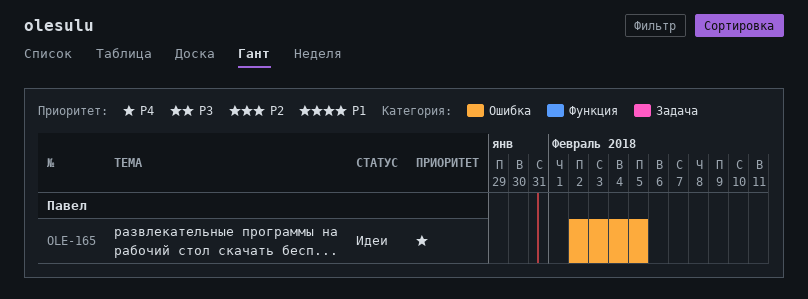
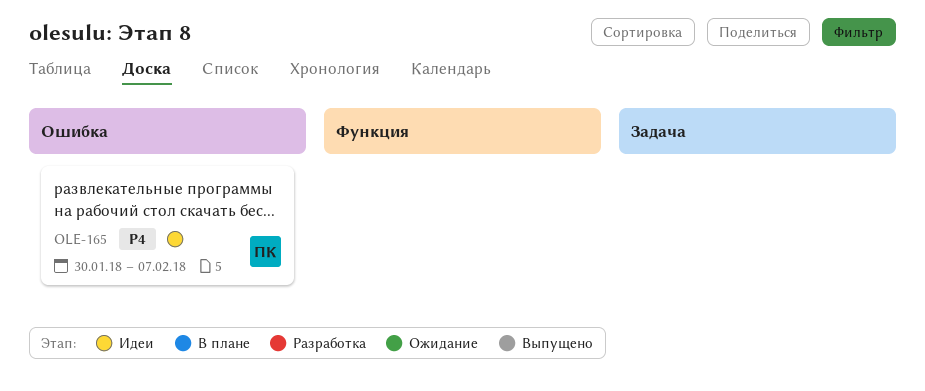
OLE-165, start: Feb 2 -> Jan 30
OLE-165, due: Feb 5 -> Feb 7

